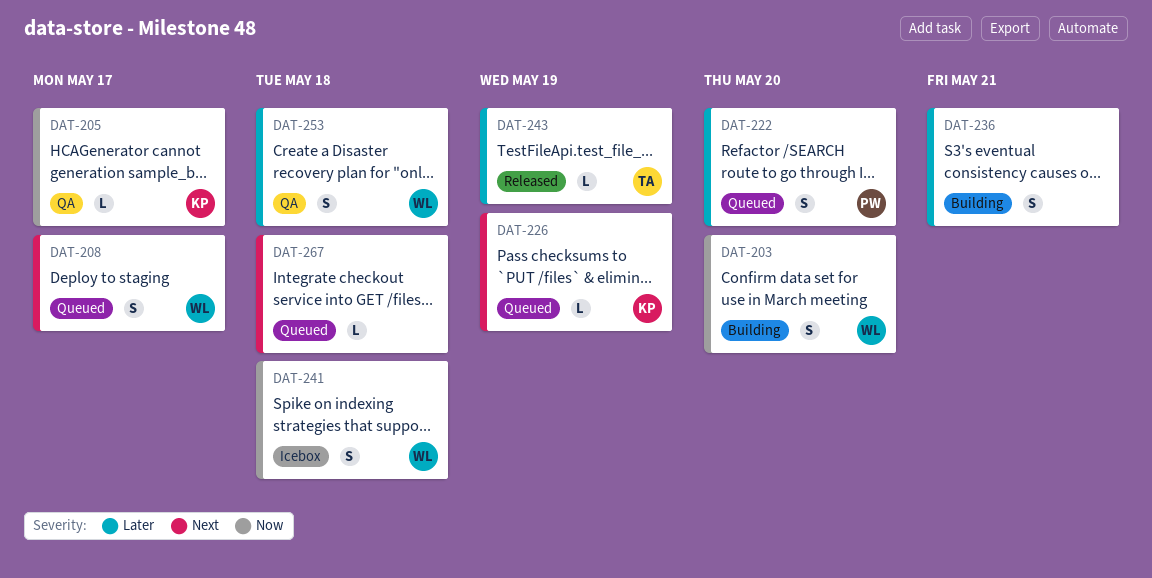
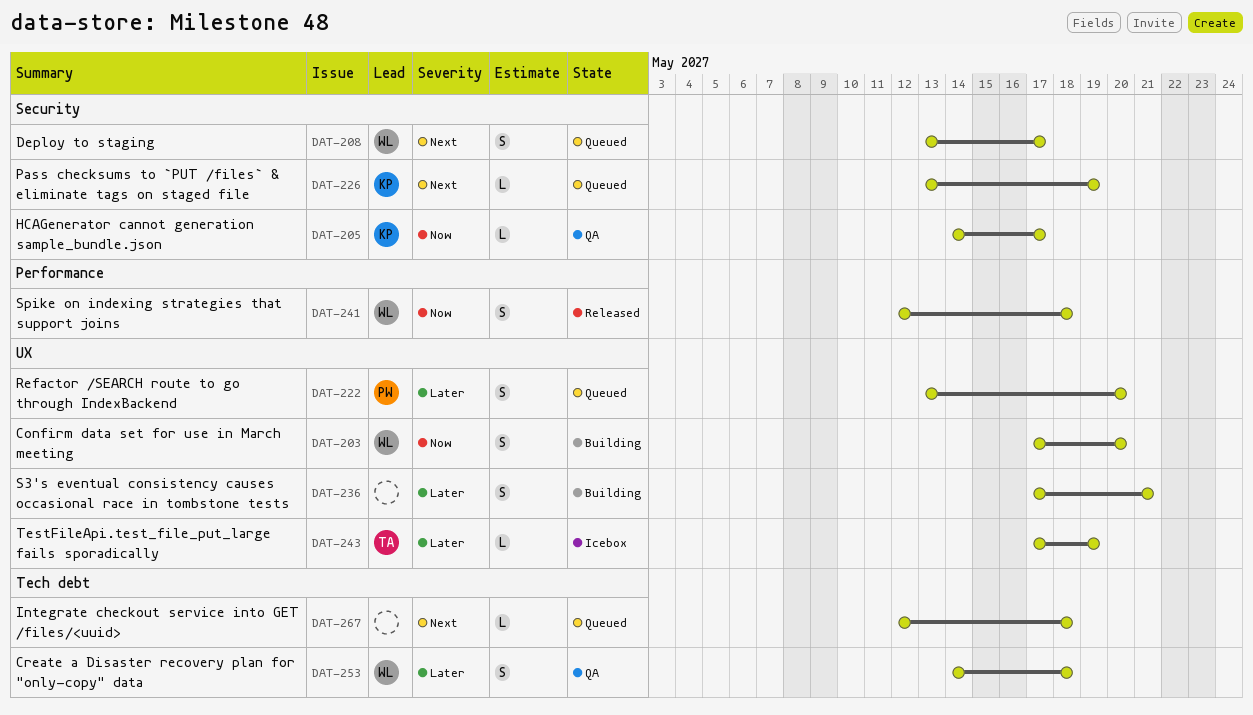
DAT-241, status: Icebox -> Released
DAT-243, status: Released -> Icebox

